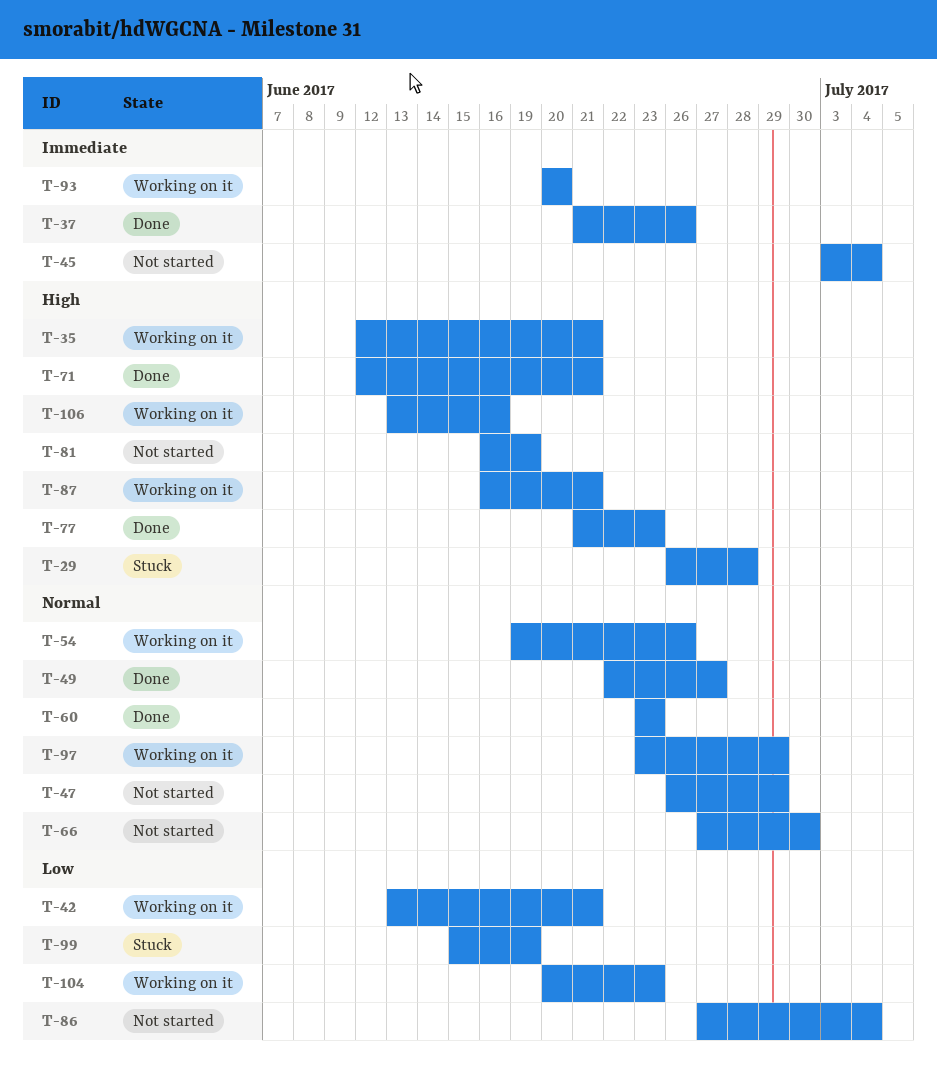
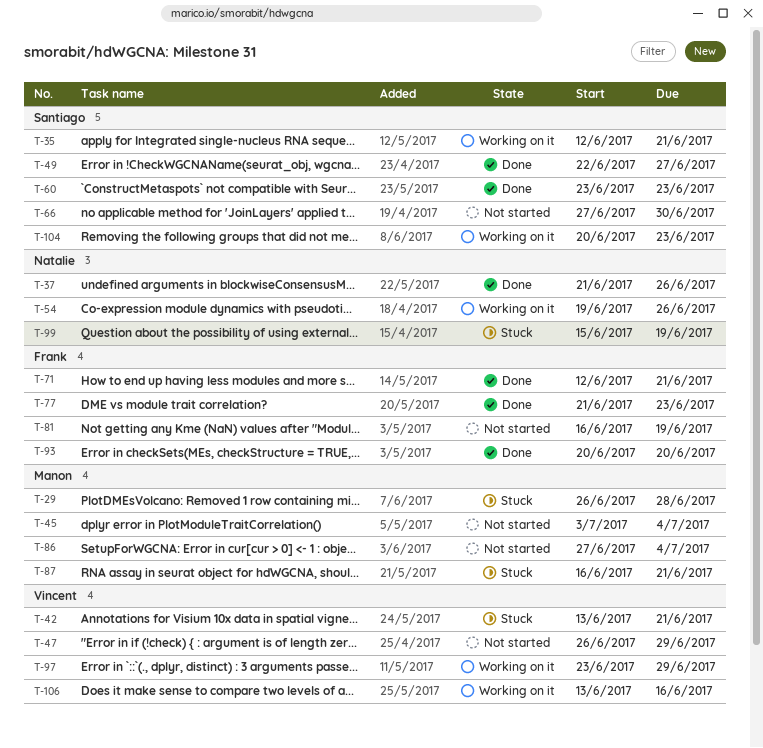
T-42, status: Working on it -> Stuck
T-87, status: Working on it -> Stuck
T-93, status: Working on it -> Done

